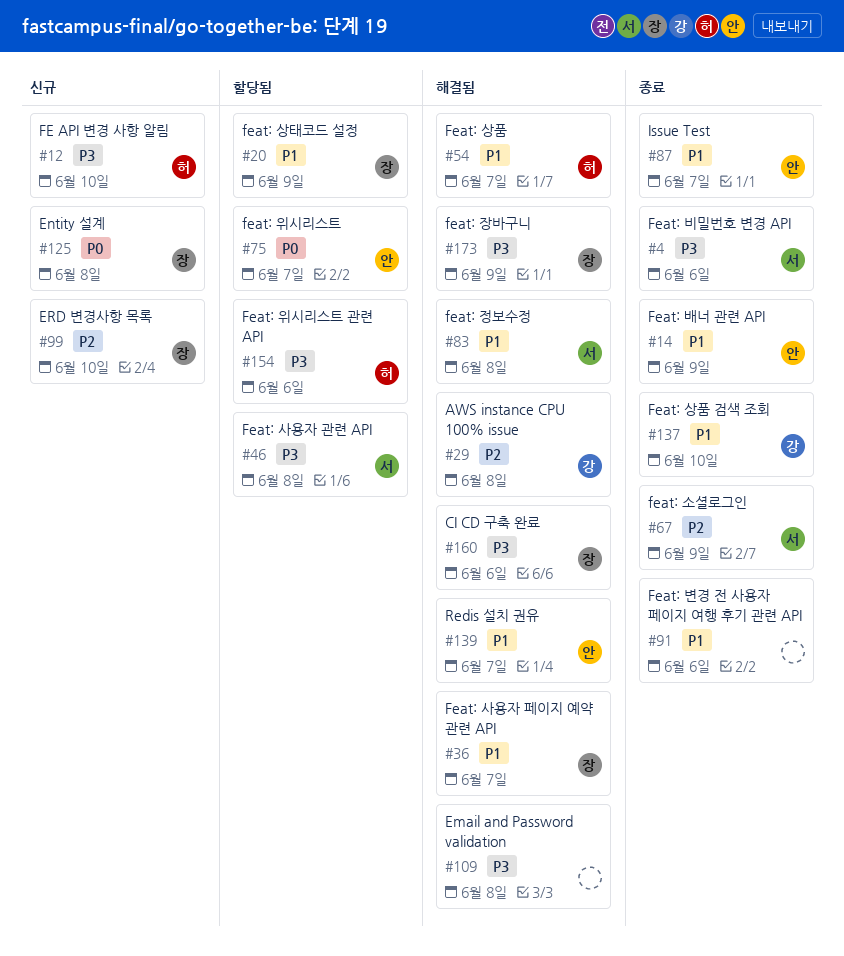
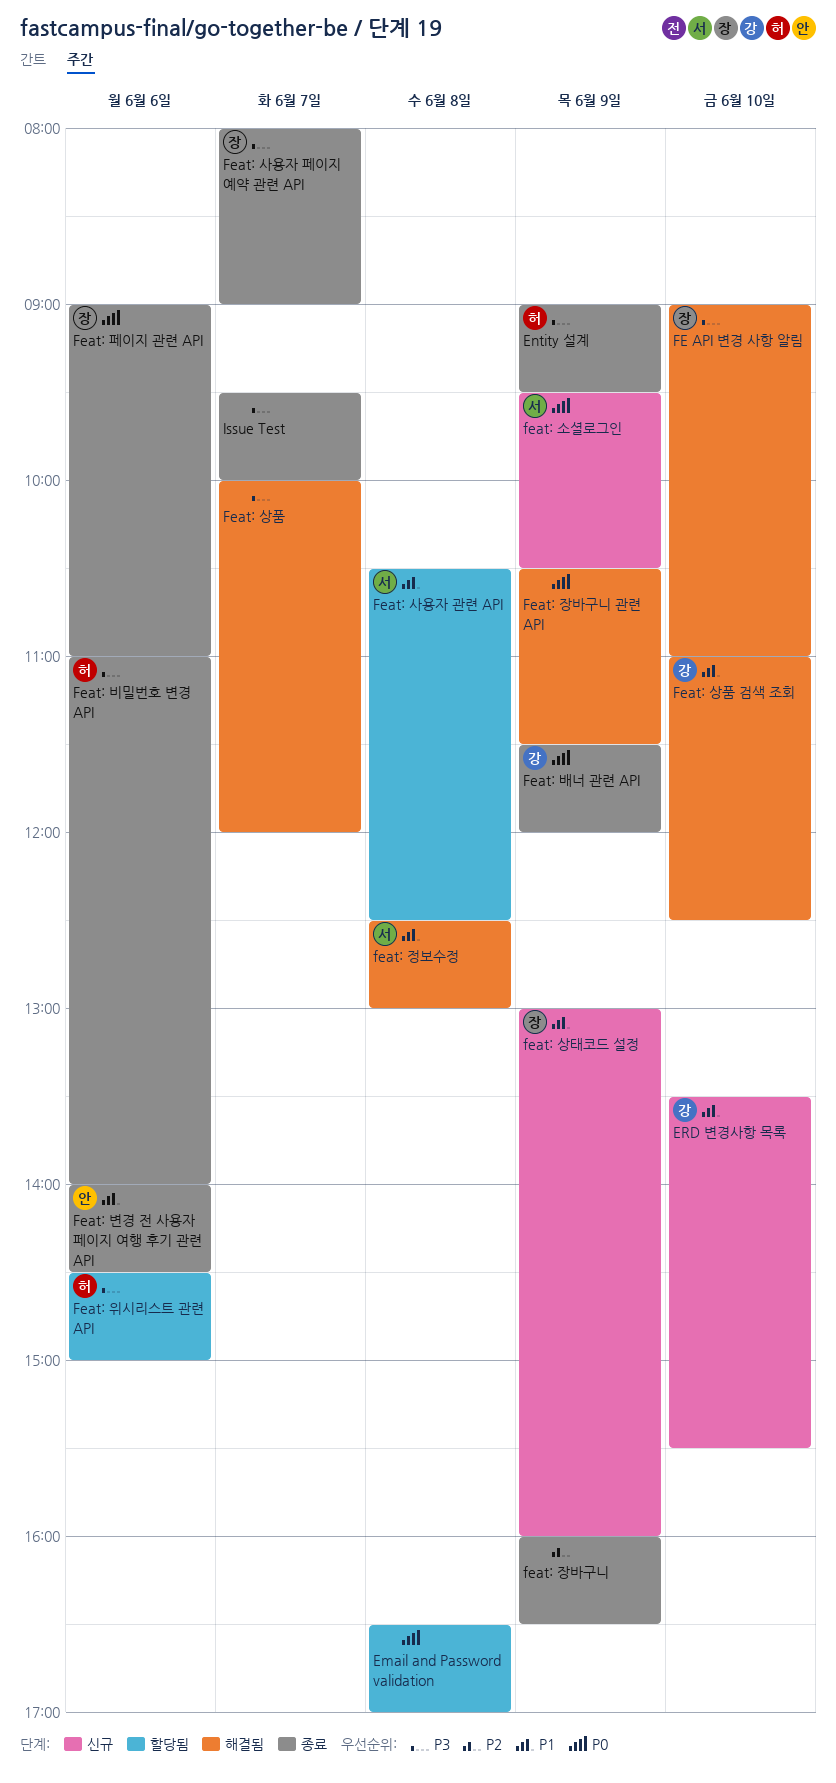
AWS instance CPU 100% issue: present -> none
CI CD 구축 완료: present -> none
Email and Password validation, status: 해결됨 -> 할당됨
Email and Password validation, priority: P3 -> P0
Entity 설계, status: 신규 -> 종료
Entity 설계, owner: 장 -> 허
Entity 설계, priority: P0 -> P3
Entity 설계, day: Jun 8 -> Jun 9
ERD 변경사항 목록, owner: 장 -> 강
ERD 변경사항 목록, priority: P2 -> P1
FE API 변경 사항 알림, status: 신규 -> 해결됨
FE API 변경 사항 알림, owner: 허 -> 장
Feat: 배너 관련 API, owner: 안 -> 강
Feat: 배너 관련 API, priority: P1 -> P0
Feat: 변경 전 사용자 페이지 여행 후기 관련 API, owner: none -> 안
Feat: 비밀번호 변경 API, owner: 서 -> 허
Feat: 사용자 관련 API, priority: P3 -> P1
Feat: 사용자 페이지 예약 관련 API, status: 해결됨 -> 종료
Feat: 사용자 페이지 예약 관련 API, priority: P1 -> P3
feat: 상태코드 설정, status: 할당됨 -> 신규
Feat: 상품, owner: 허 -> none
Feat: 상품, priority: P1 -> P3
Feat: 상품 검색 조회, status: 종료 -> 해결됨
feat: 소셜로그인, status: 종료 -> 신규
feat: 소셜로그인, priority: P2 -> P0
feat: 위시리스트: present -> none
feat: 장바구니, status: 해결됨 -> 종료
feat: 장바구니, owner: 장 -> none
feat: 장바구니, priority: P3 -> P2
Feat: 장바구니 관련 API: none -> present
Feat: 페이지 관련 API: none -> present
Issue Test, owner: 안 -> none
Issue Test, priority: P1 -> P3
Redis 설치 권유: present -> none

